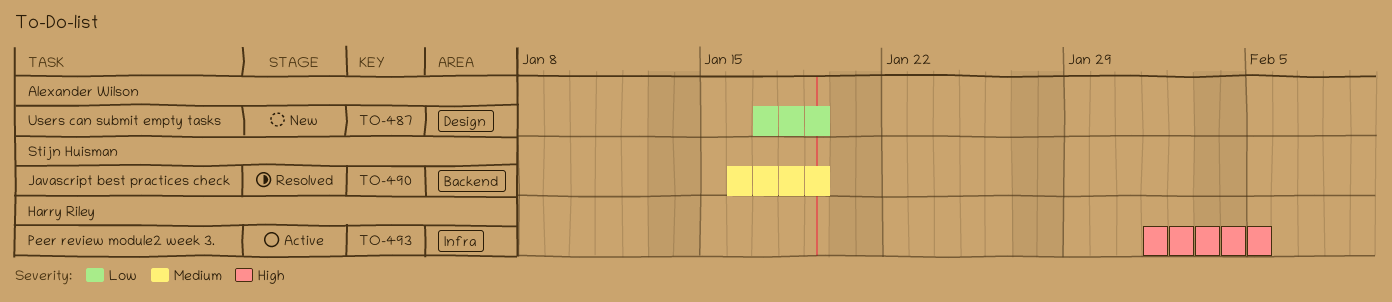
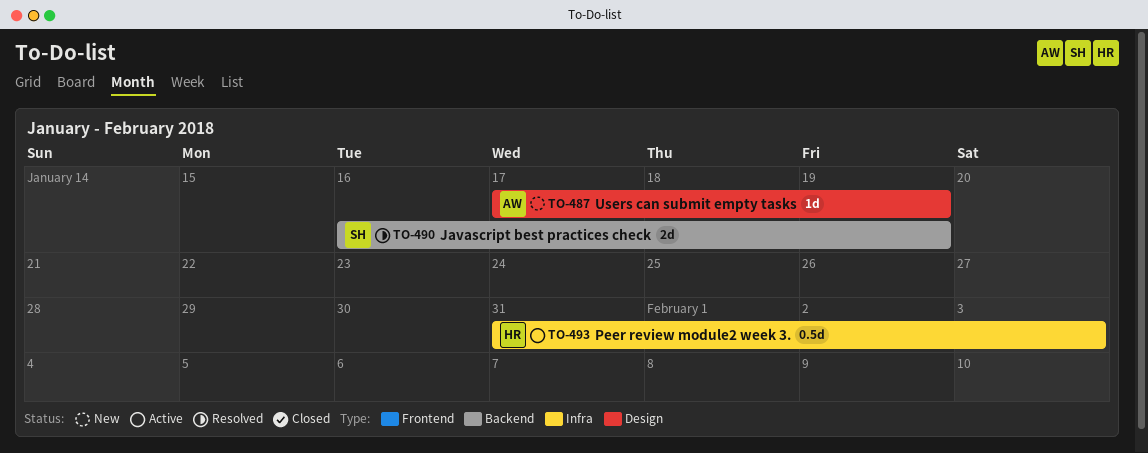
TO-493, start: Feb 1 -> Jan 31
TO-493, due: Feb 5 -> Feb 3

